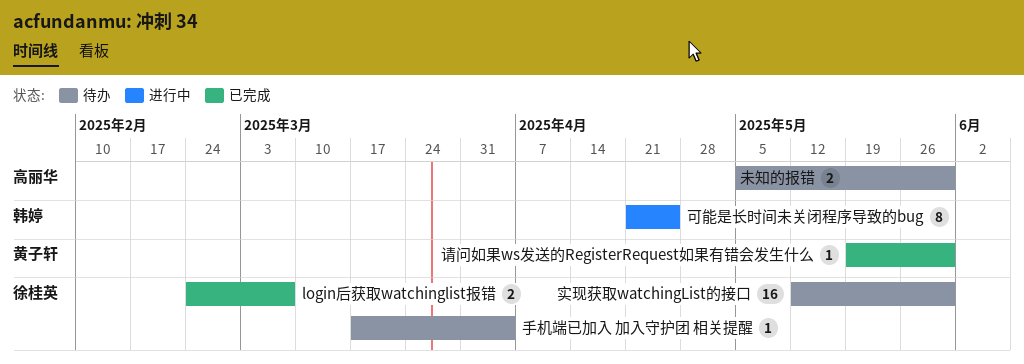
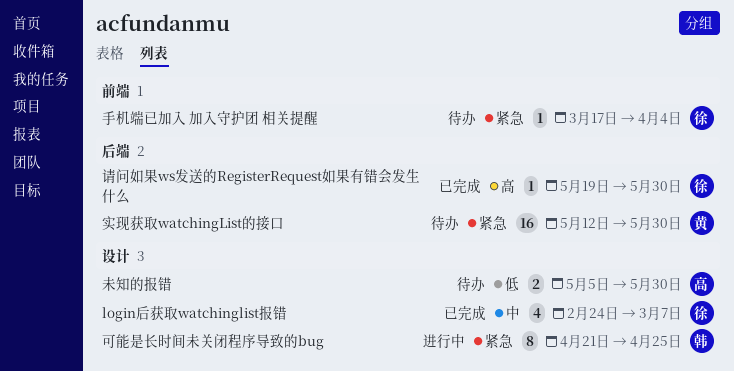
login后获取watchinglist报错, estimate: 2 -> 4
实现获取watchingList的接口, owner: 徐桂英 -> 黄子轩
请问如果ws发送的RegisterRequest如果有错会发生什么, owner: 黄子轩 -> 徐桂英

